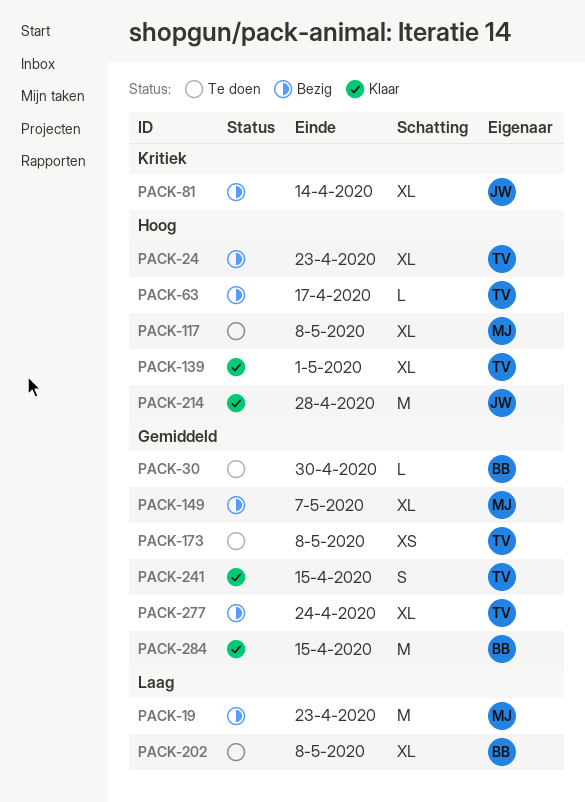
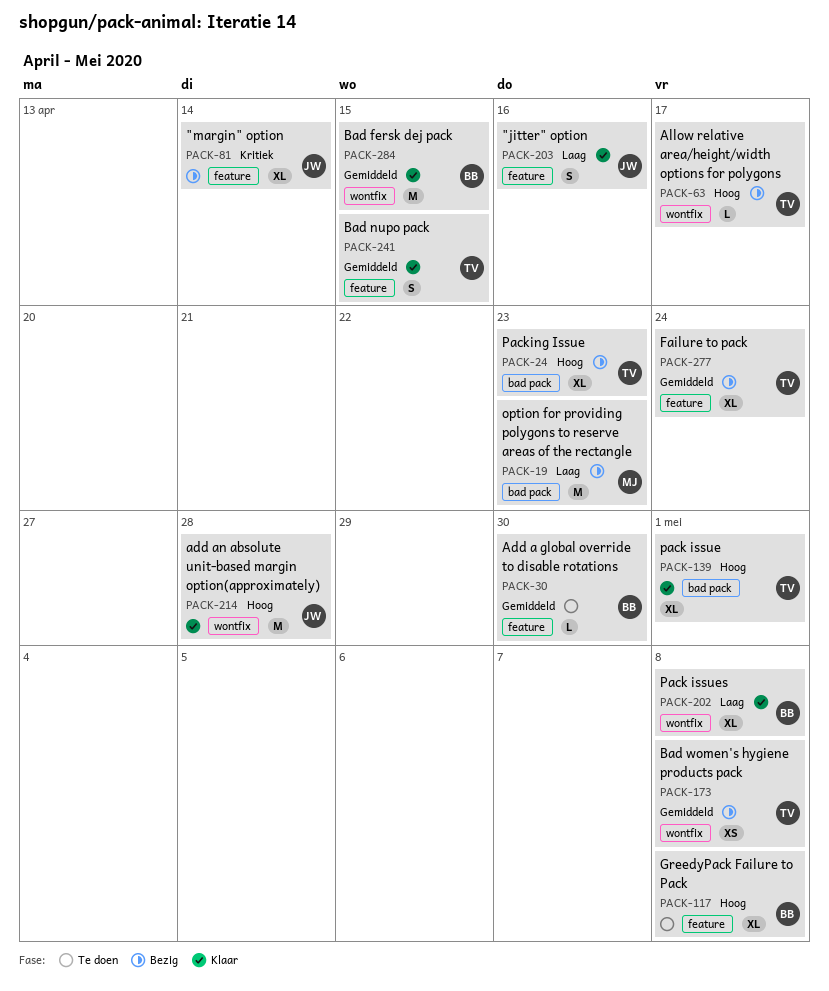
PACK-117, owner: MJ -> BB
PACK-149: present -> none
PACK-173, status: Te doen -> Bezig
PACK-202, status: Te doen -> Klaar
PACK-203: none -> present

